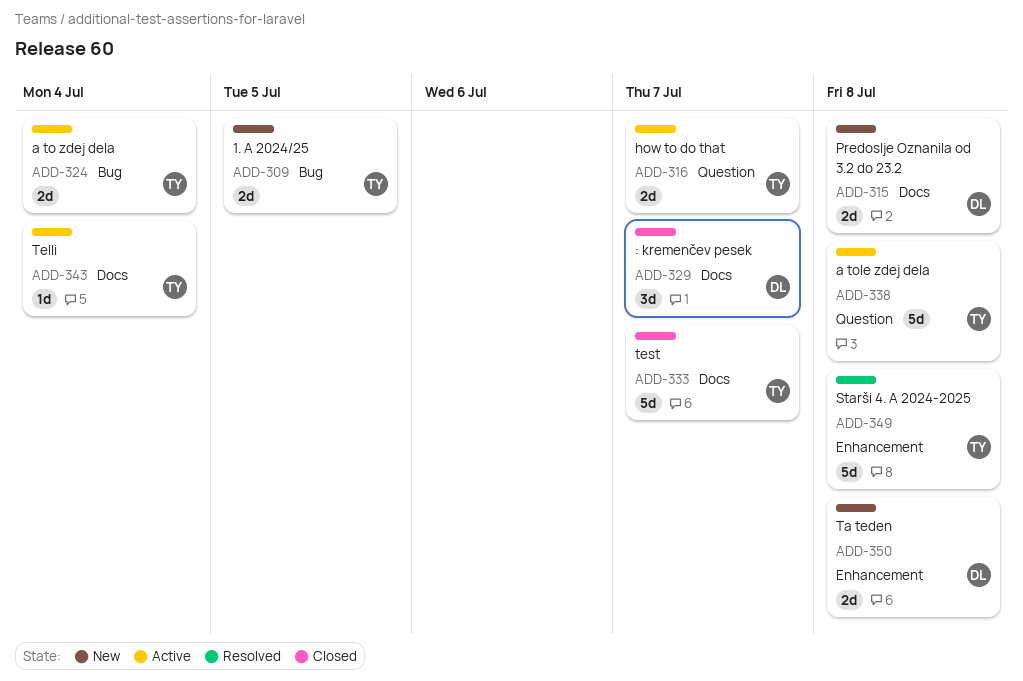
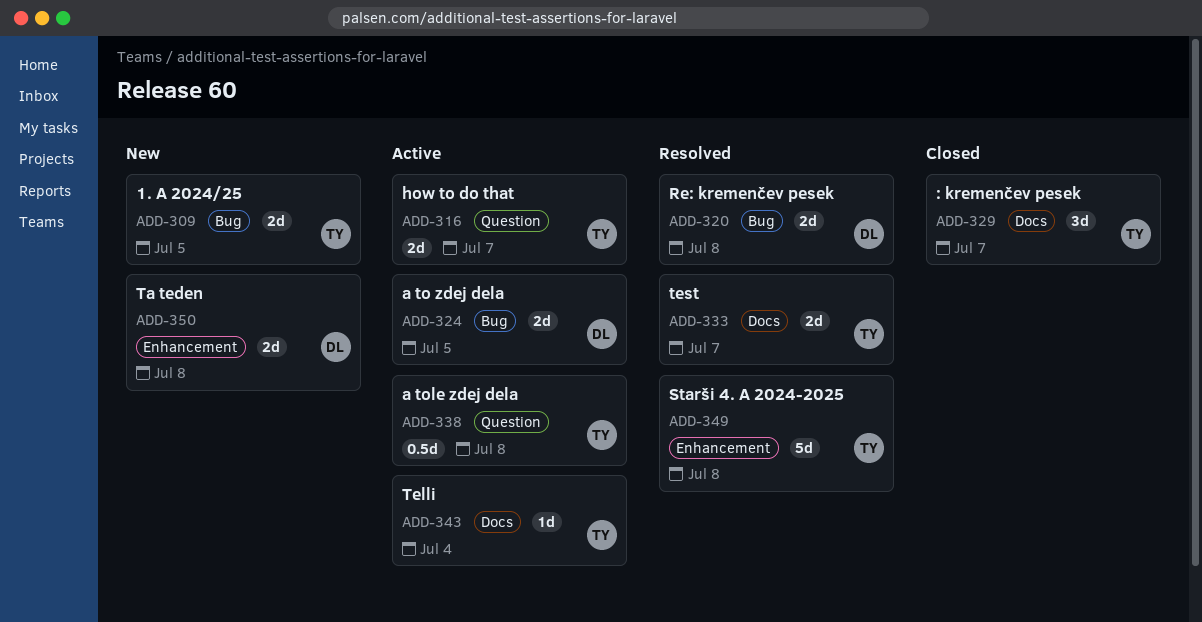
ADD-315: present -> none
ADD-320: none -> present
ADD-324, owner: TY -> DL
ADD-324, due: Jul 4 -> Jul 5
ADD-329, owner: DL -> TY
ADD-333, status: Closed -> Resolved
ADD-333, estimate: 5d -> 2d
ADD-338, estimate: 5d -> 0.5d

